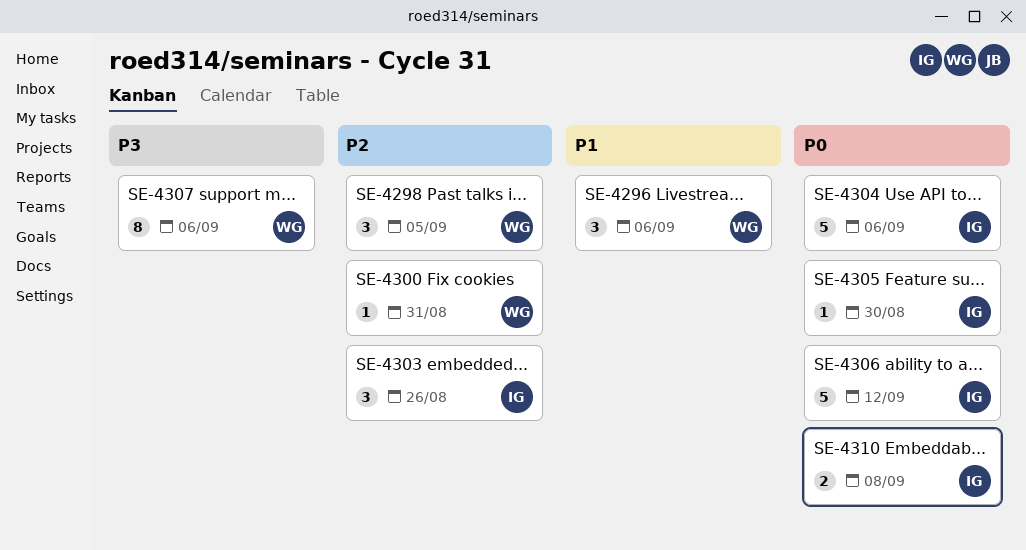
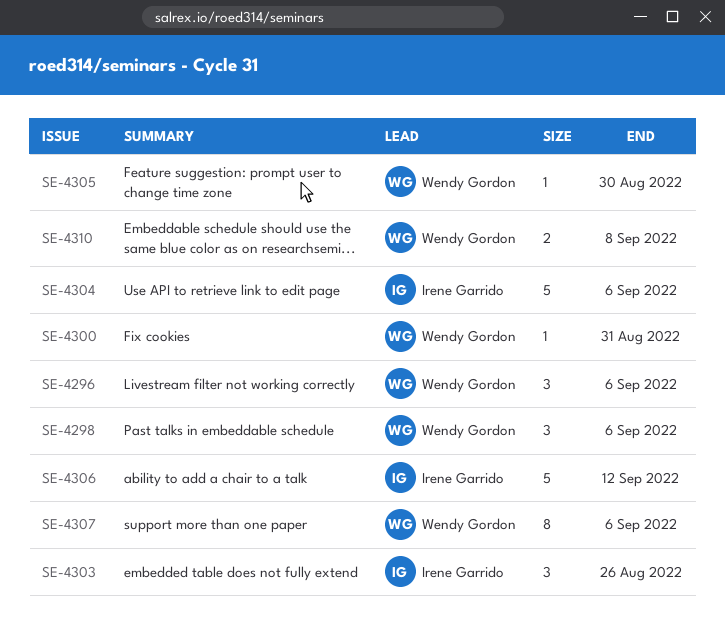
SE-4298, due: Sep 5 -> Sep 6
SE-4305, owner: Irene Garrido -> Wendy Gordon
SE-4310, owner: Irene Garrido -> Wendy Gordon

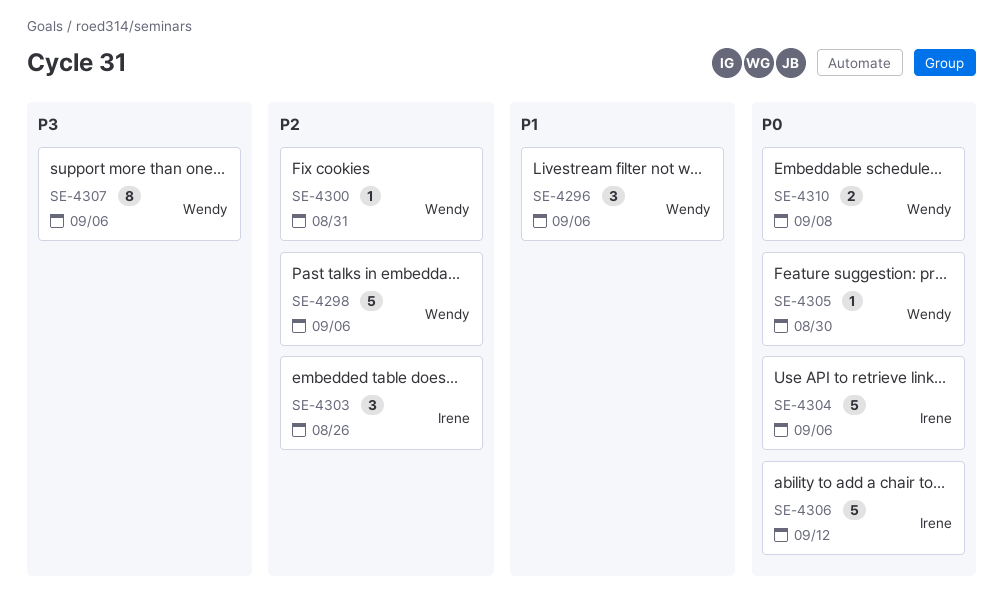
SE-4298, estimate: 3 -> 5

